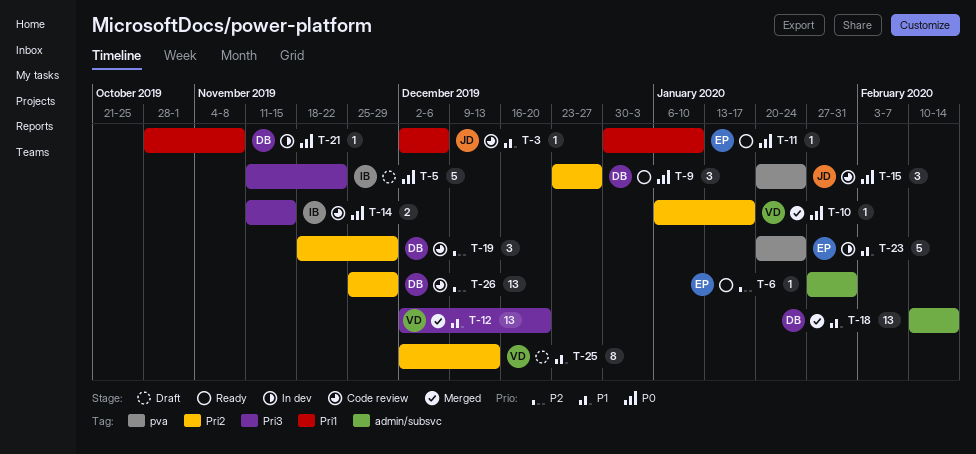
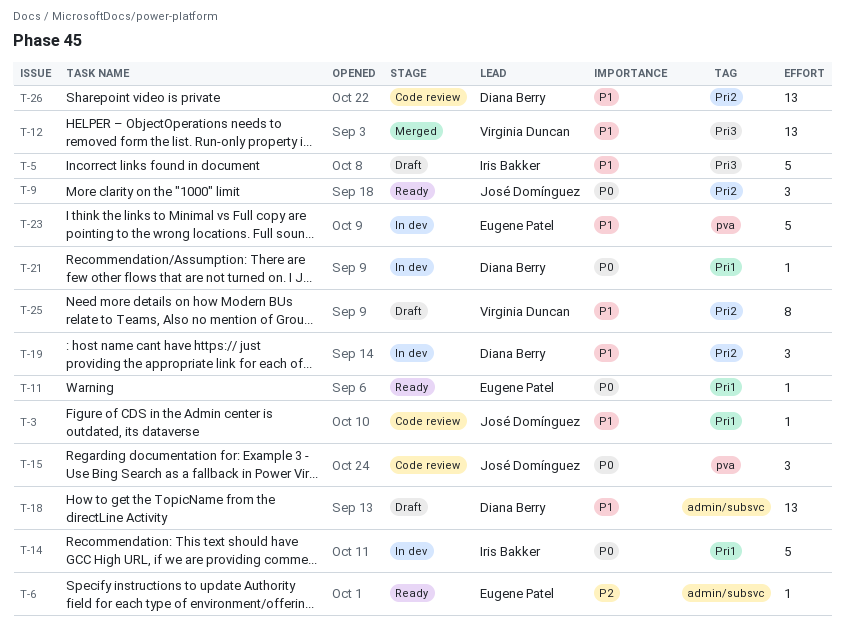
T-5, priority: P0 -> P1
T-9, owner: Diana Berry -> José Domínguez
T-10: present -> none
T-14, status: Code review -> In dev
T-14, label: Pri3 -> Pri1
T-14, estimate: 2 -> 5
T-18, status: Merged -> Draft
T-19, status: Code review -> In dev
T-19, priority: P2 -> P1
T-26, priority: P2 -> P1

